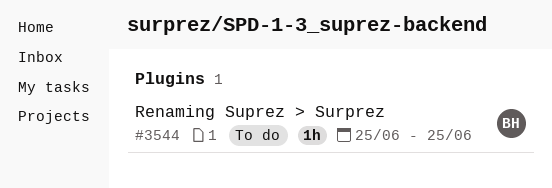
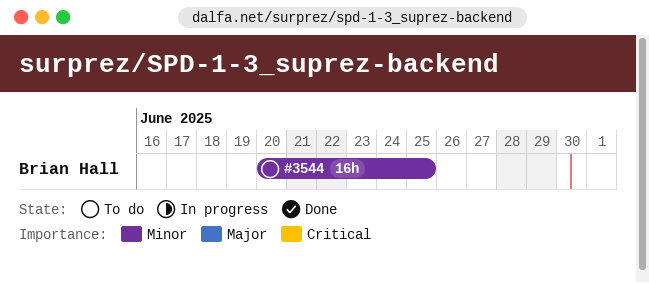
#3544, estimate: 1h -> 16h
#3544, start: Jun 25 -> Jun 20

